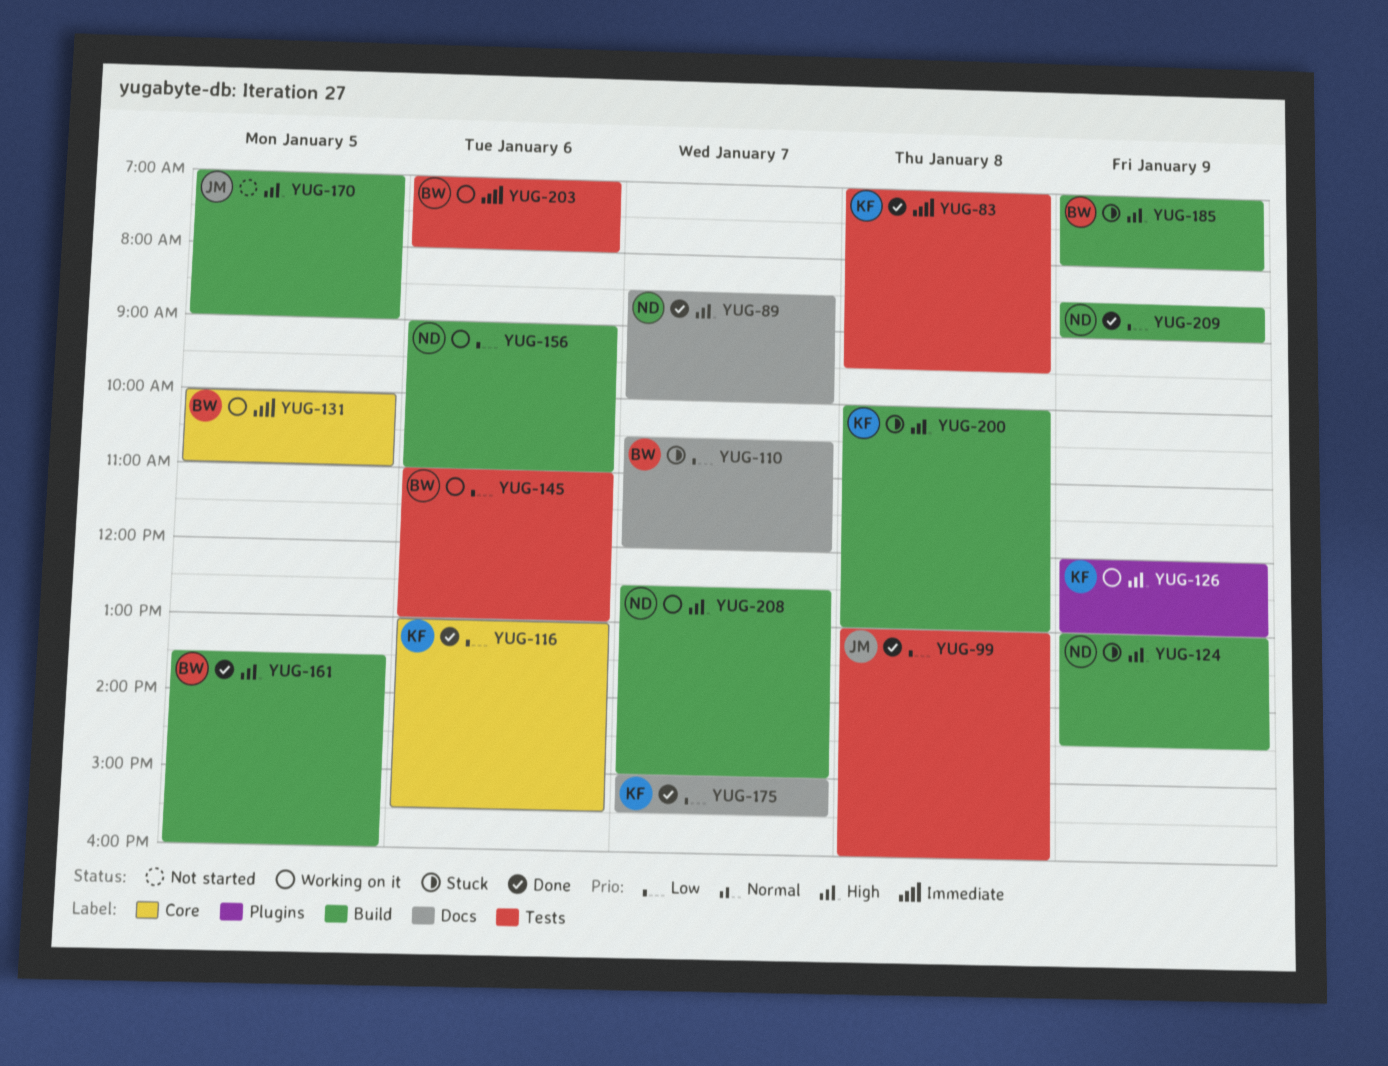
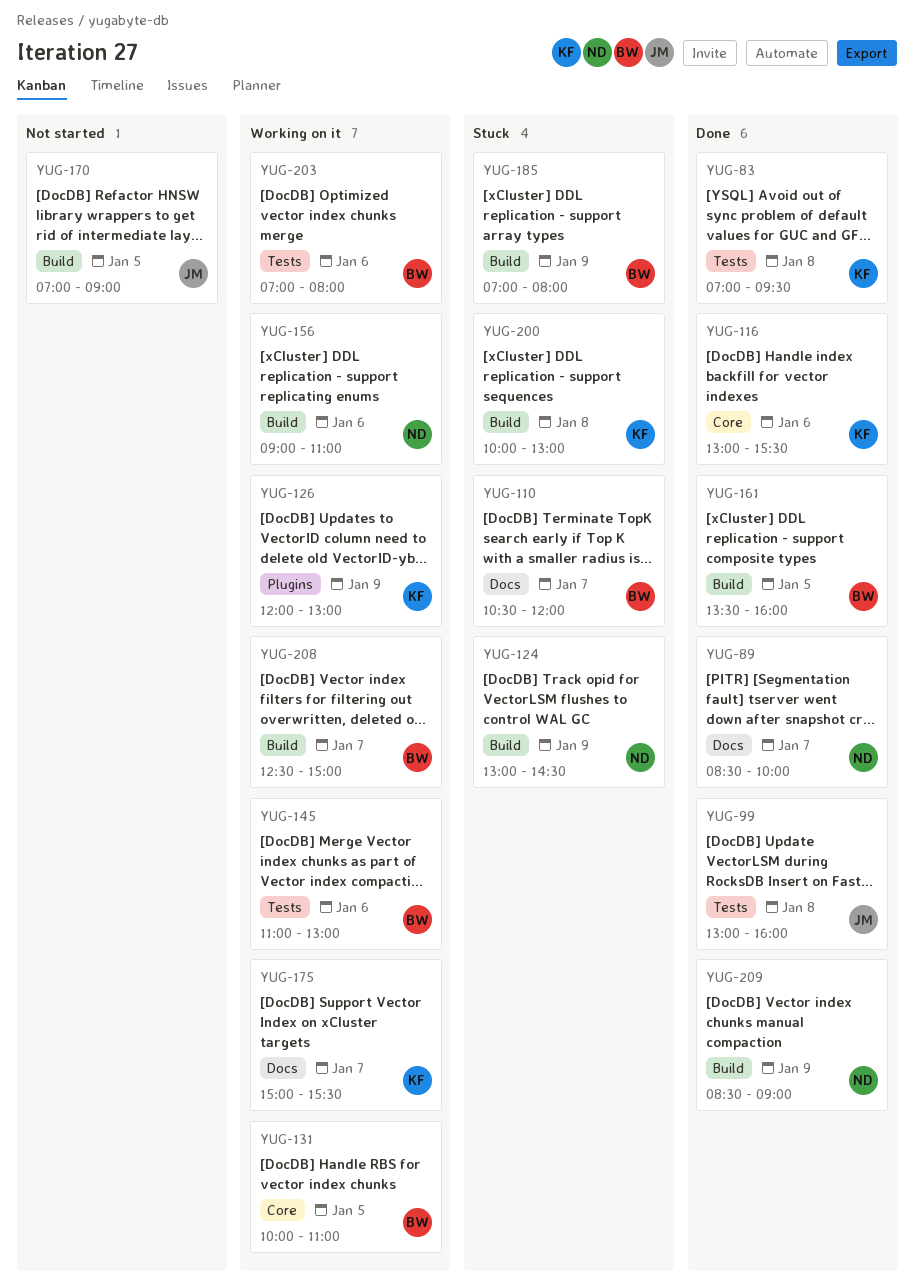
YUG-175, status: Done -> Working on it
YUG-208, owner: ND -> BW

